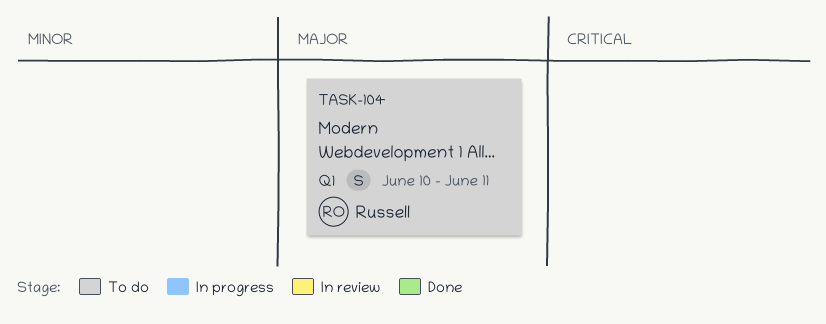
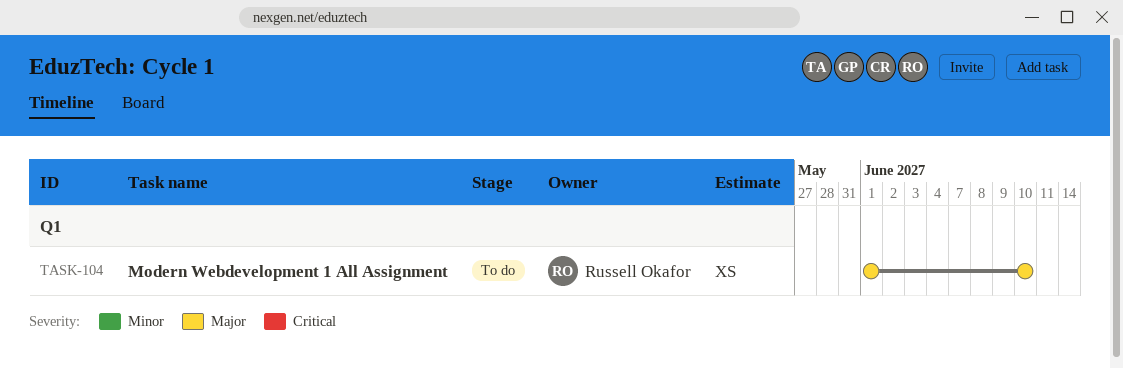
TASK-104, estimate: S -> XS
TASK-104, start: Jun 10 -> Jun 1
TASK-104, due: Jun 11 -> Jun 10

